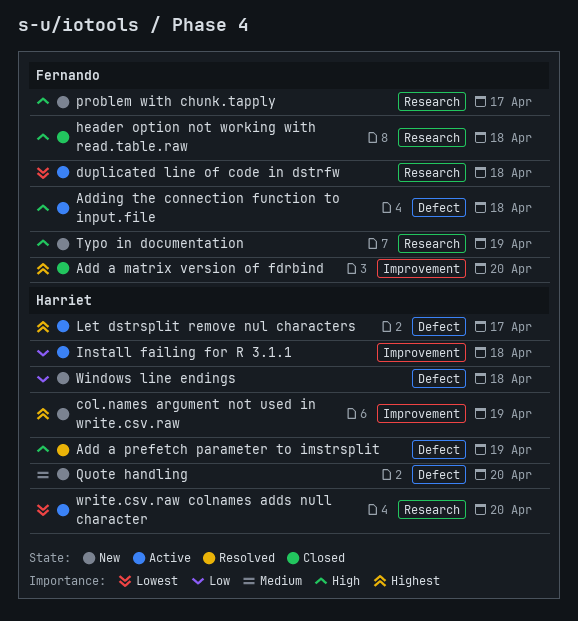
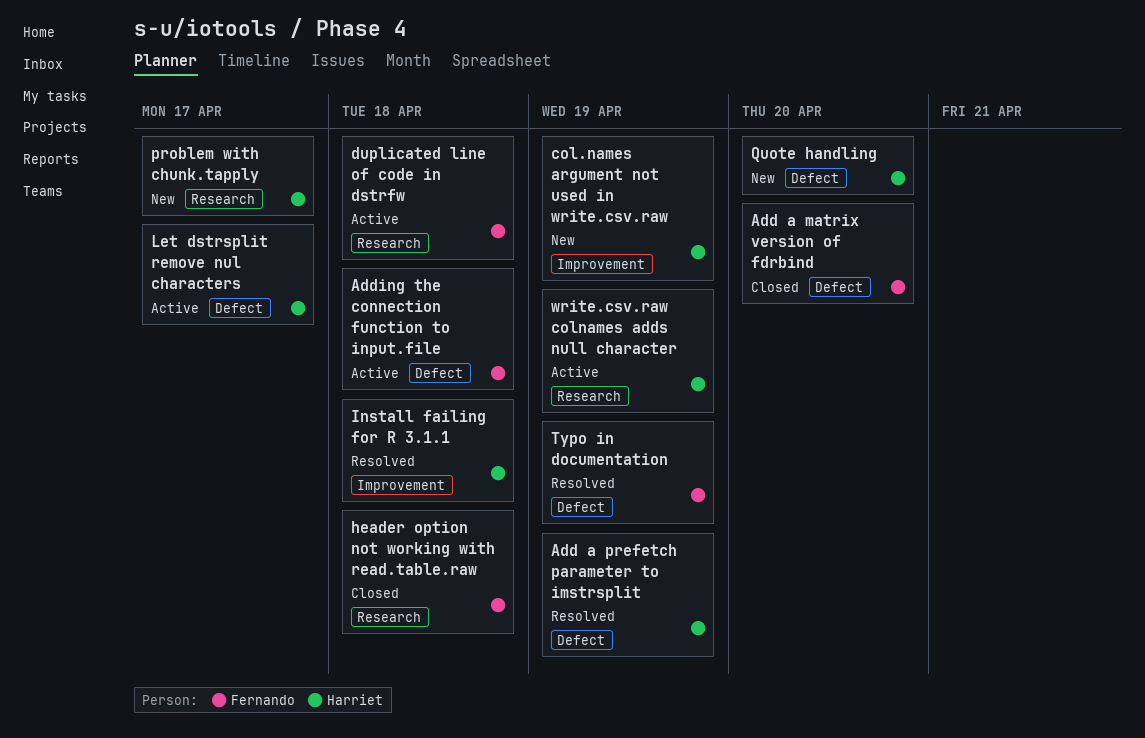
Add a matrix version of fdrbind, label: Improvement -> Defect
Install failing for R 3.1.1, status: Active -> Resolved
problem with chunk.tapply, owner: Fernando -> Harriet
Typo in documentation, status: New -> Resolved
Typo in documentation, label: Research -> Defect
Windows line endings: present -> none
write.csv.raw colnames adds null character, due: Apr 20 -> Apr 19

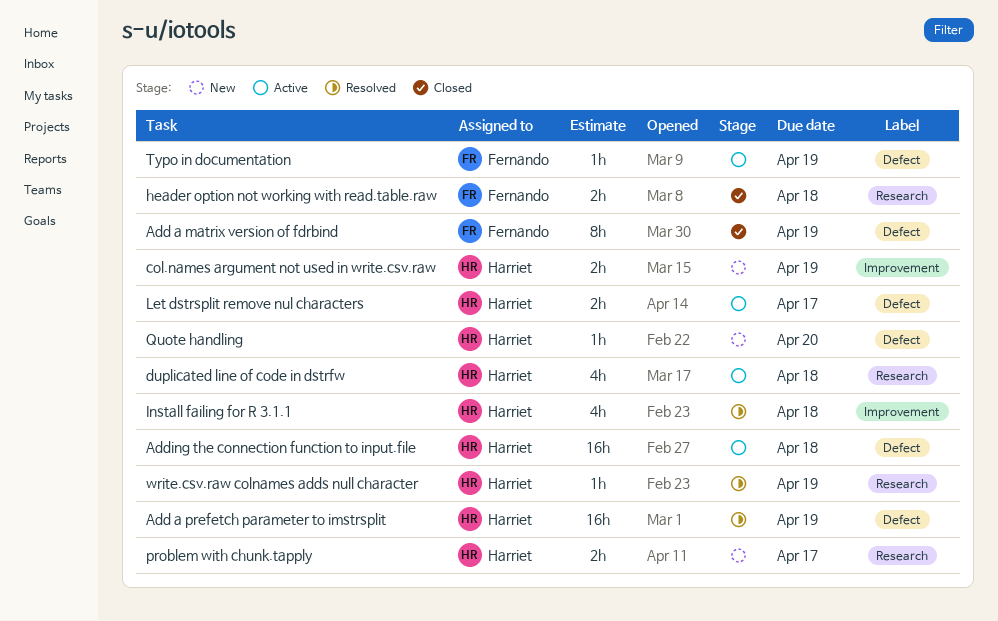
Add a matrix version of fdrbind, due: Apr 20 -> Apr 19
Adding the connection function to input.file, owner: Fernando -> Harriet
duplicated line of code in dstrfw, owner: Fernando -> Harriet
Typo in documentation, status: Resolved -> Active
write.csv.raw colnames adds null character, status: Active -> Resolved

